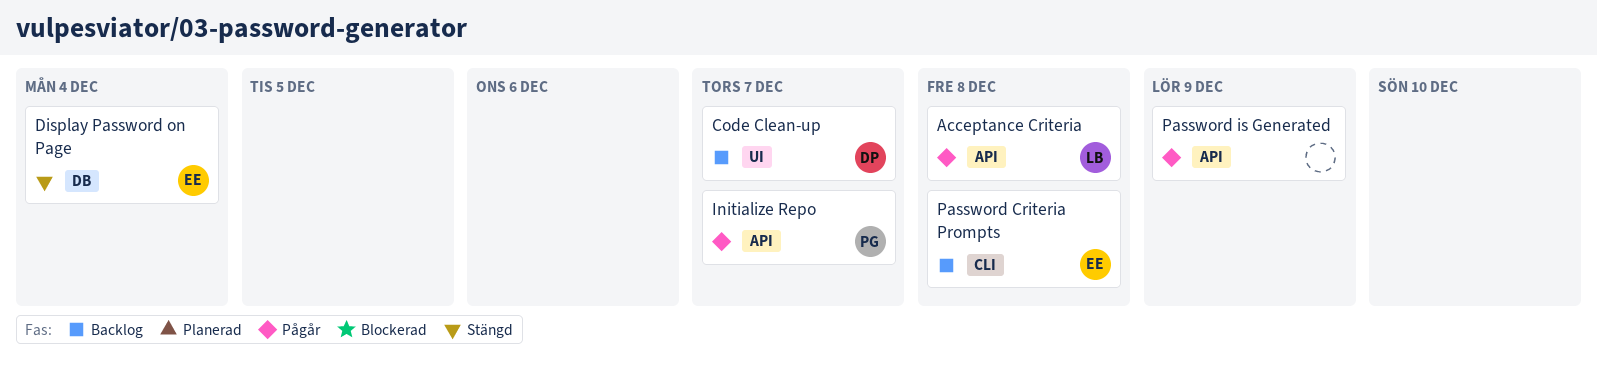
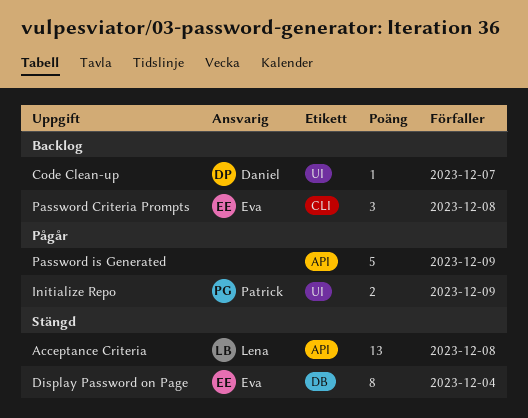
Acceptance Criteria, status: Pågår -> Stängd
Initialize Repo, label: API -> UI
Initialize Repo, due: Dec 7 -> Dec 9

